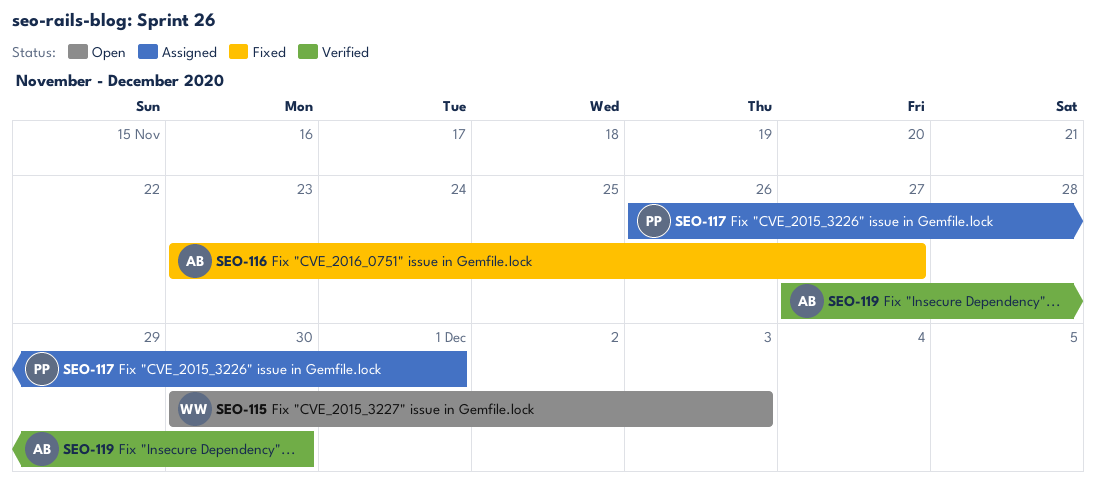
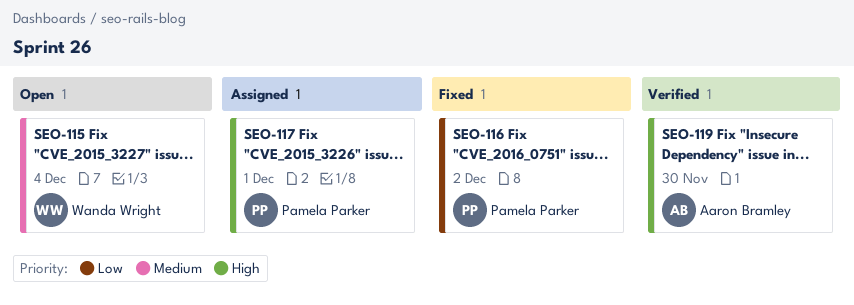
SEO-115, due: Dec 3 -> Dec 4
SEO-116, owner: Aaron Bramley -> Pamela Parker
SEO-116, due: Nov 27 -> Dec 2

